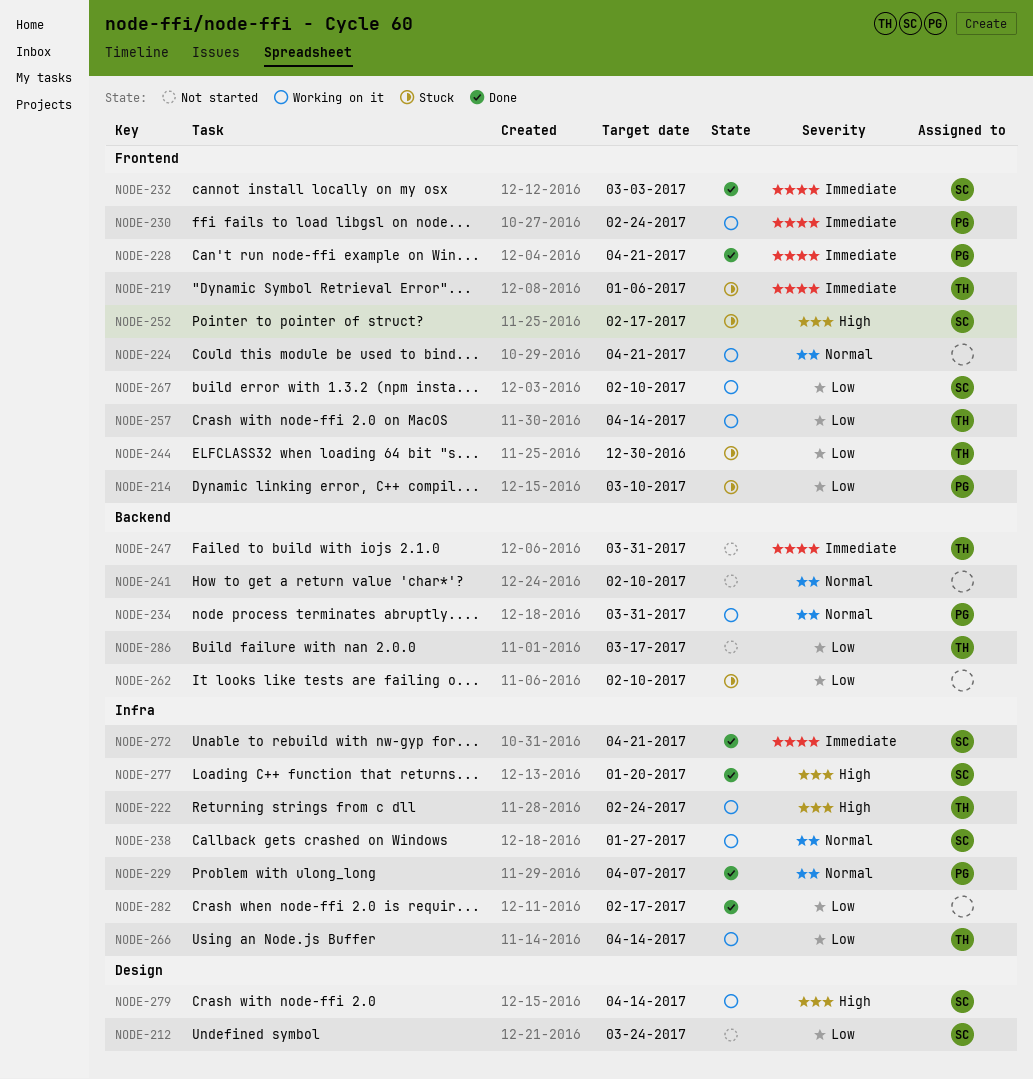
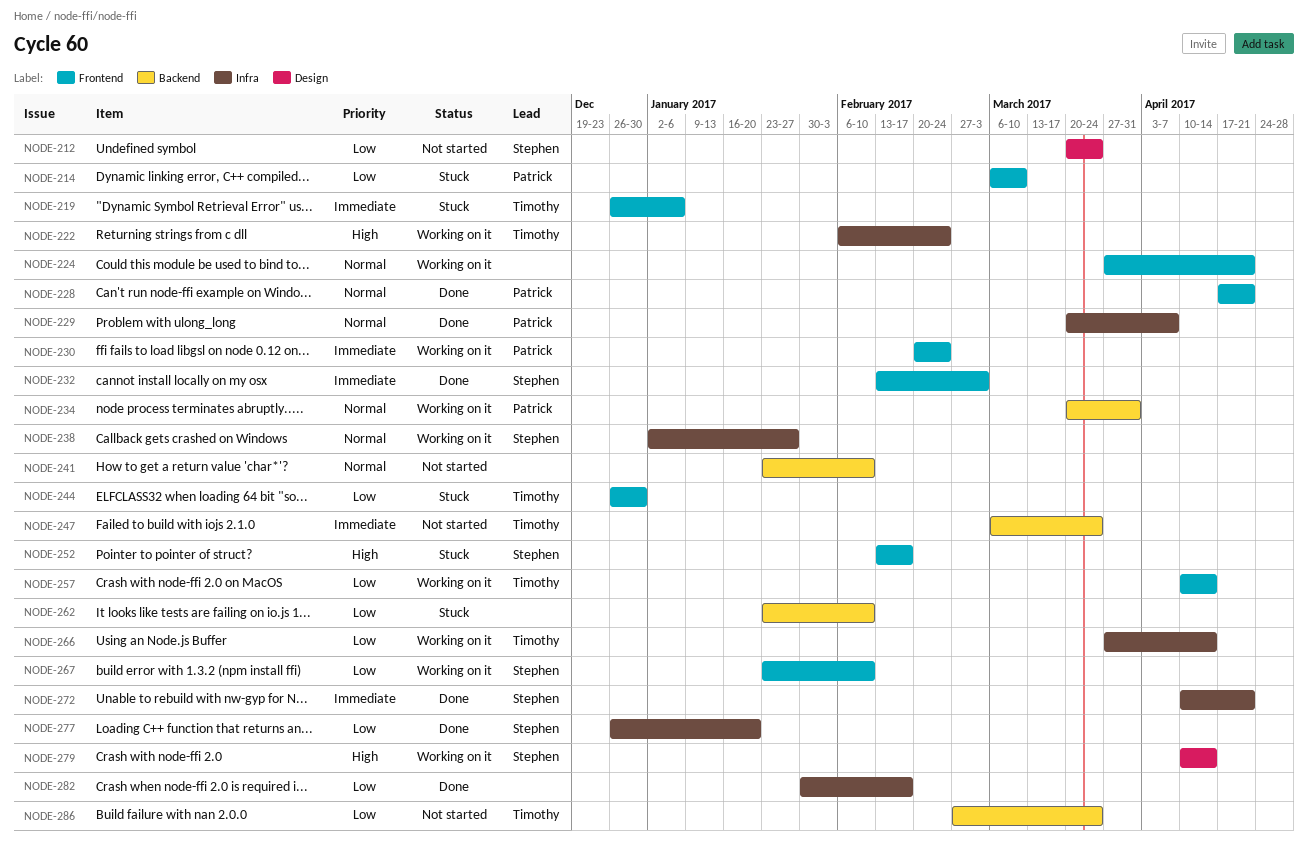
NODE-228, priority: Immediate -> Normal
NODE-247, due: Mar 31 -> Mar 24
NODE-277, priority: High -> Low
NODE-286, due: Mar 17 -> Mar 24

